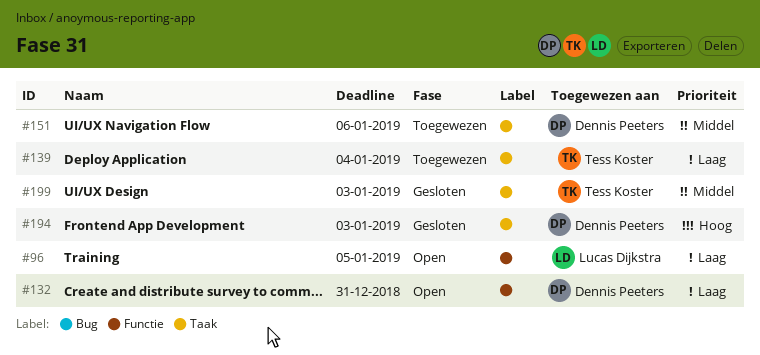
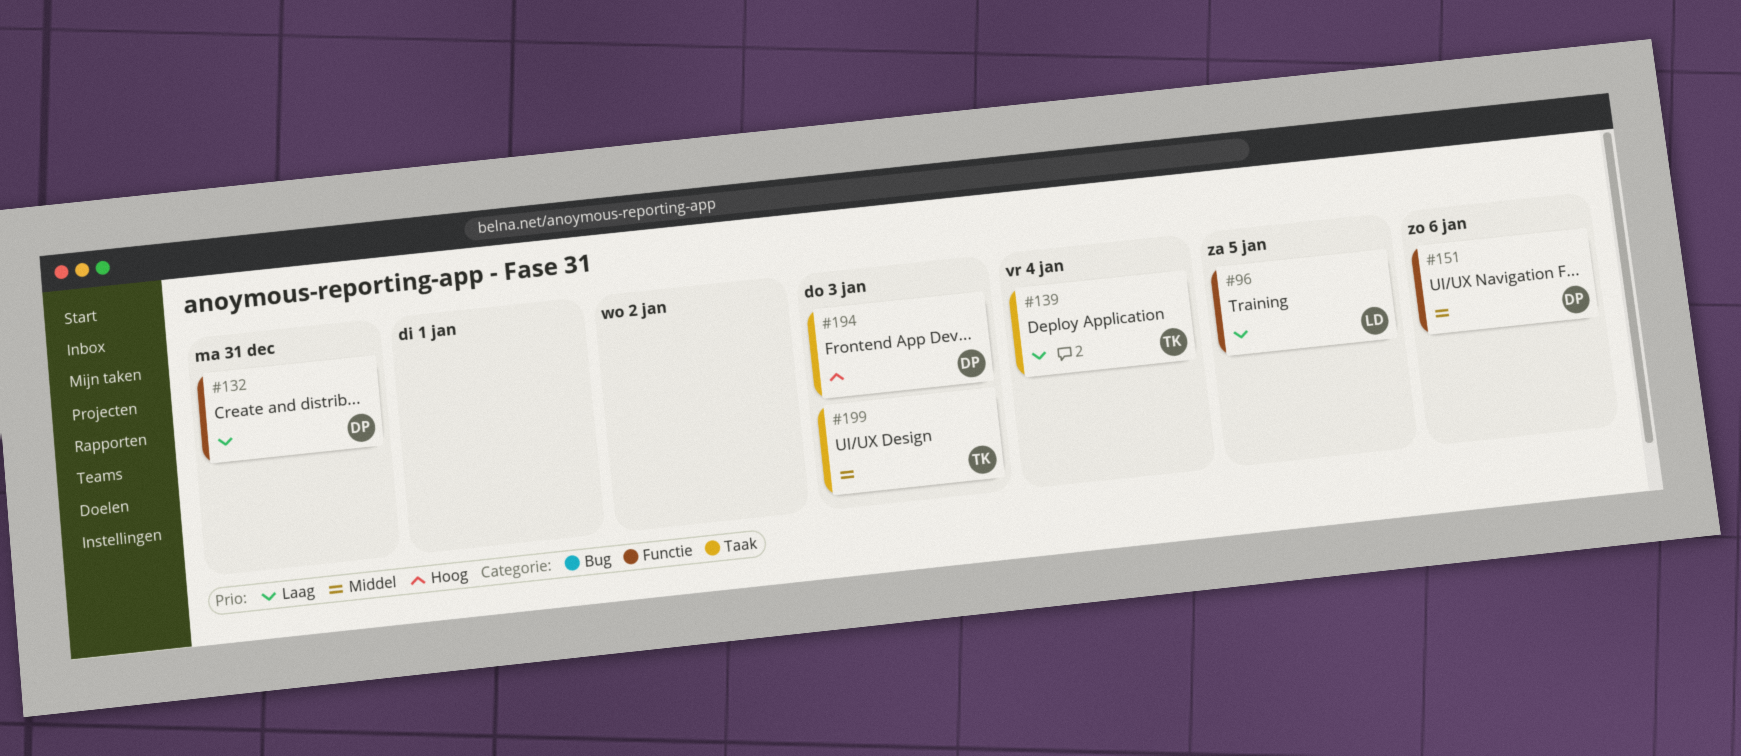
#151, label: Taak -> Functie

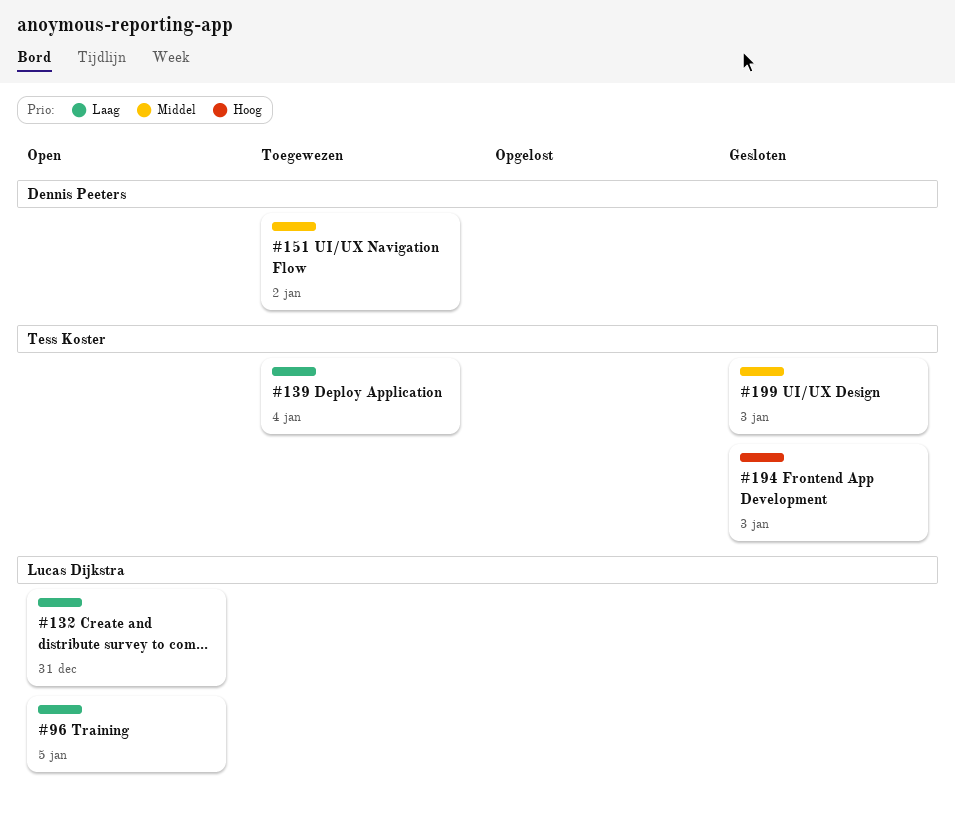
#132, owner: Dennis Peeters -> Lucas Dijkstra
#151, due: Jan 6 -> Jan 2
#194, owner: Dennis Peeters -> Tess Koster

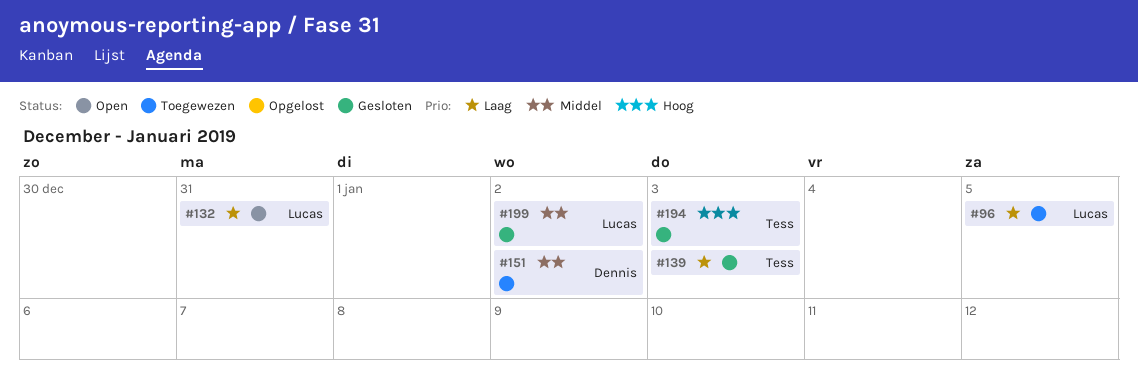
#96, status: Open -> Toegewezen
#139, status: Toegewezen -> Gesloten
#139, due: Jan 4 -> Jan 3
#199, owner: Tess Koster -> Lucas Dijkstra
#199, due: Jan 3 -> Jan 2

